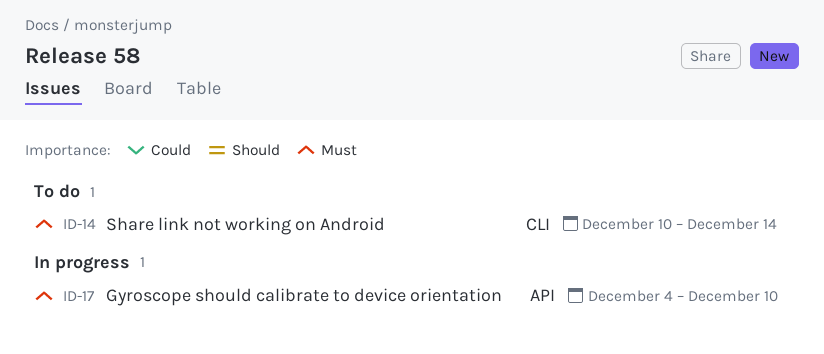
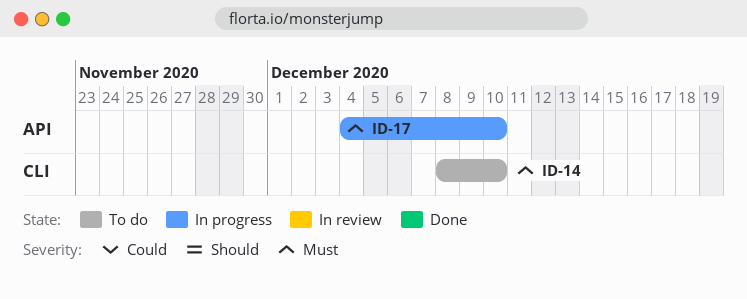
ID-14, start: Dec 10 -> Dec 8
ID-14, due: Dec 14 -> Dec 10

